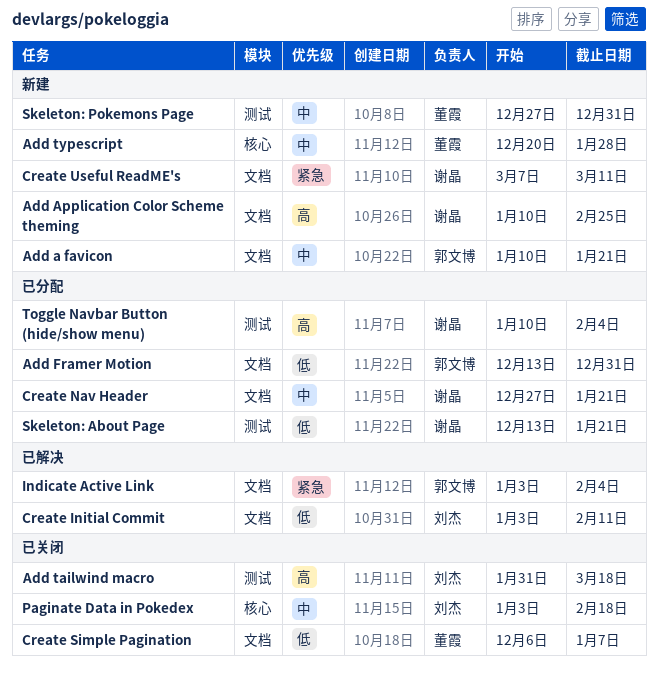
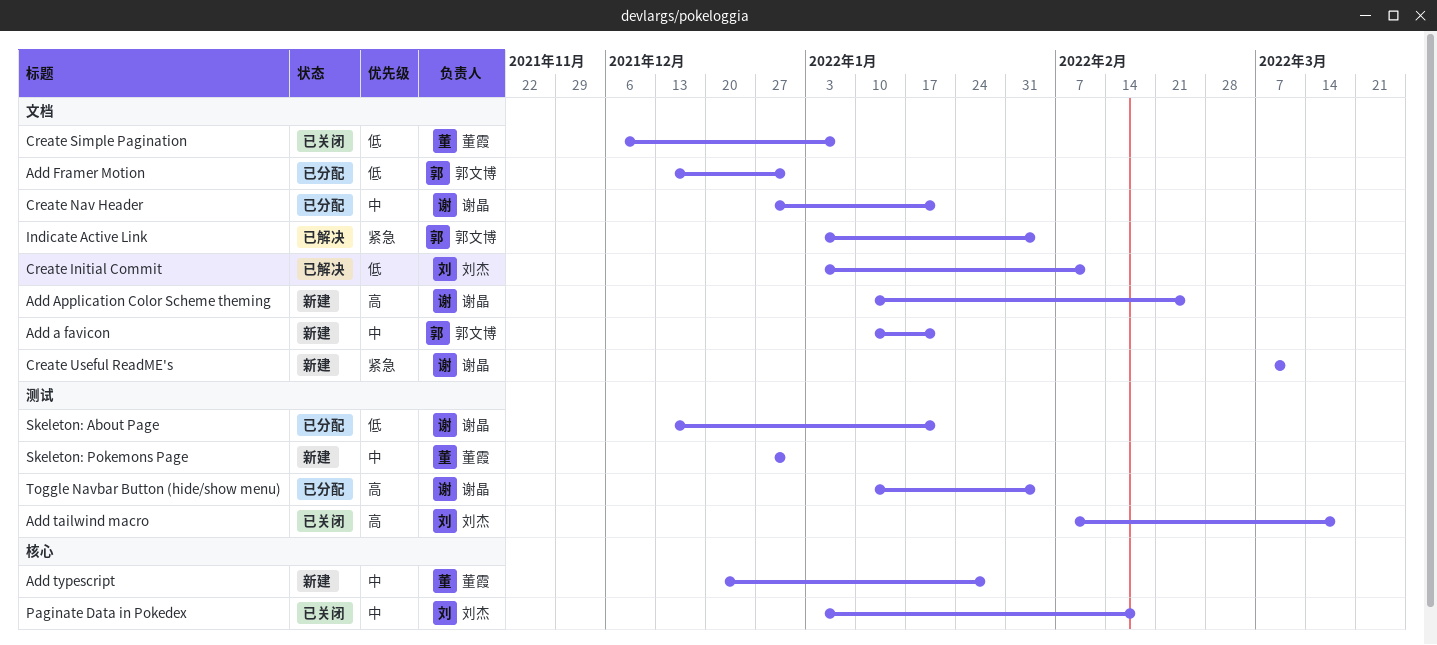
Add tailwind macro, start: Jan 31 -> Feb 7

